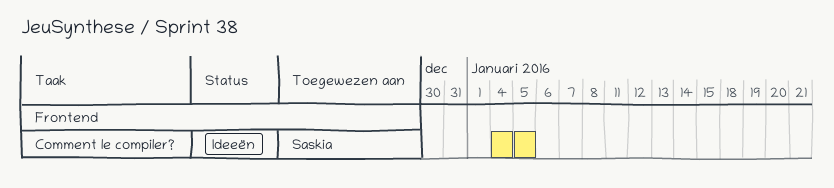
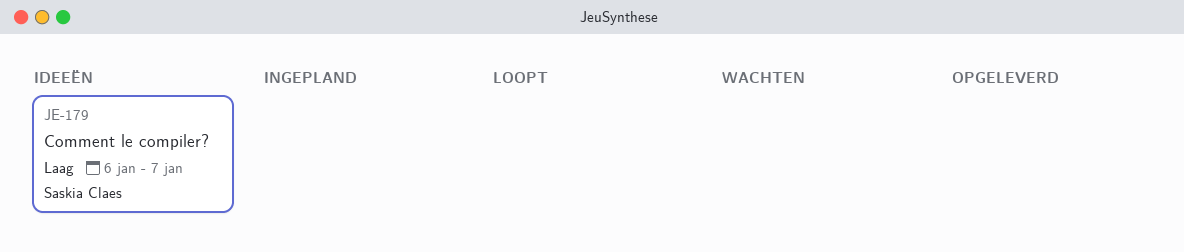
Comment le compiler?, start: Jan 4 -> Jan 6
Comment le compiler?, due: Jan 5 -> Jan 7

